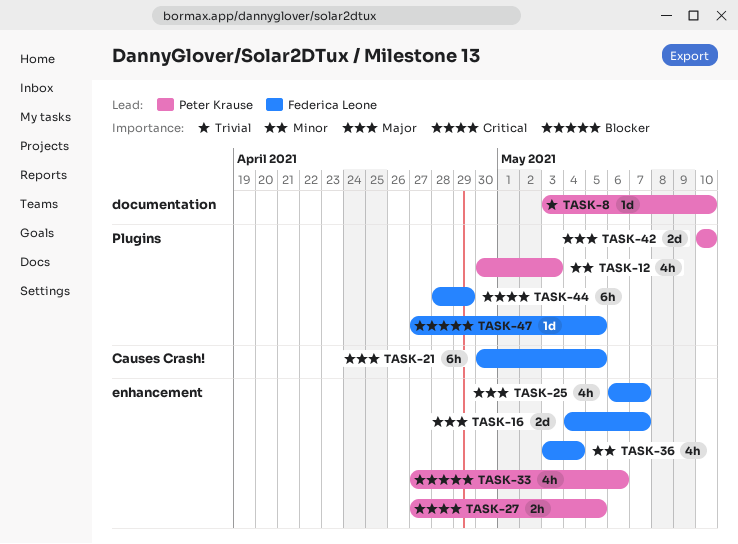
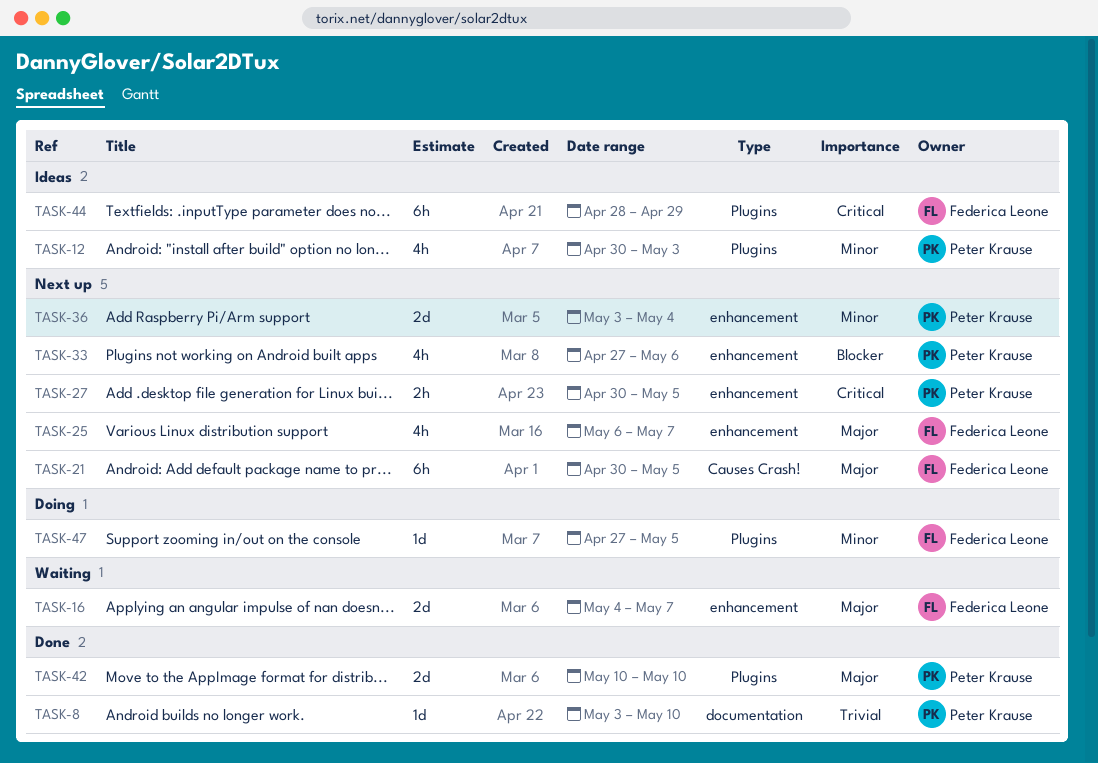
TASK-27, start: Apr 27 -> Apr 30
TASK-36, owner: Federica Leone -> Peter Krause
TASK-36, estimate: 4h -> 2d
TASK-47, priority: Blocker -> Minor

